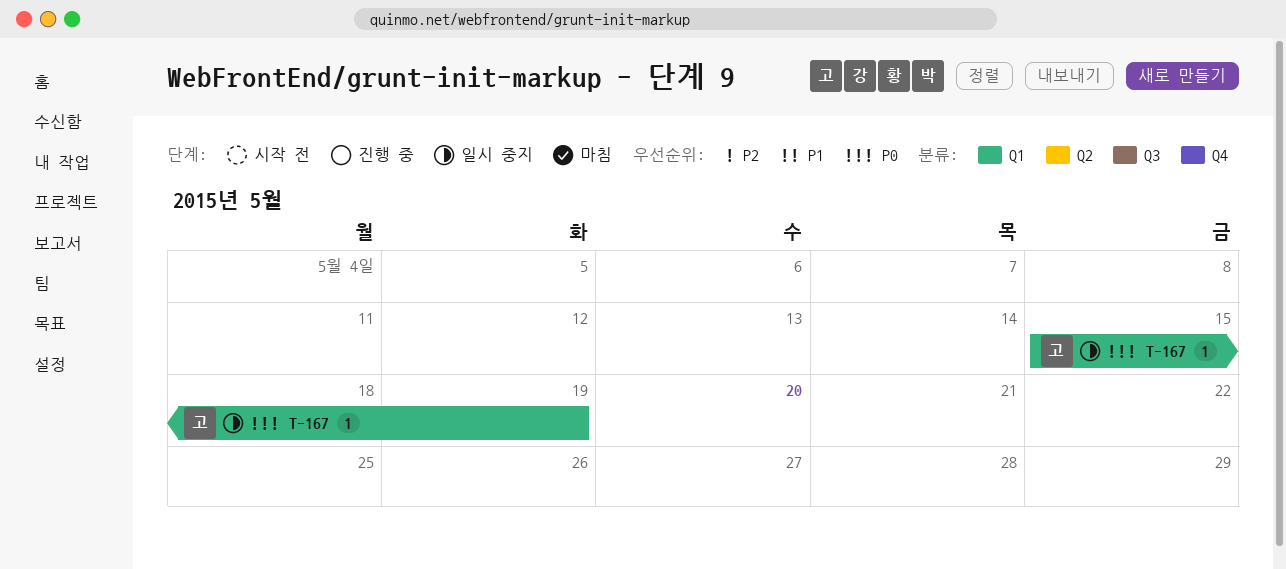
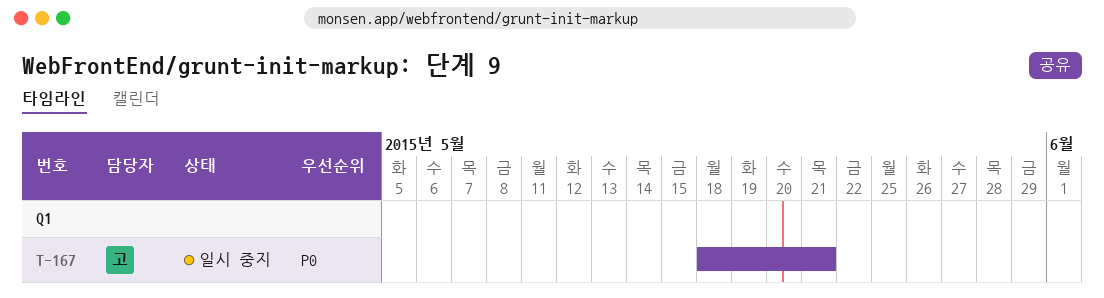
T-167, start: May 15 -> May 18
T-167, due: May 19 -> May 21

